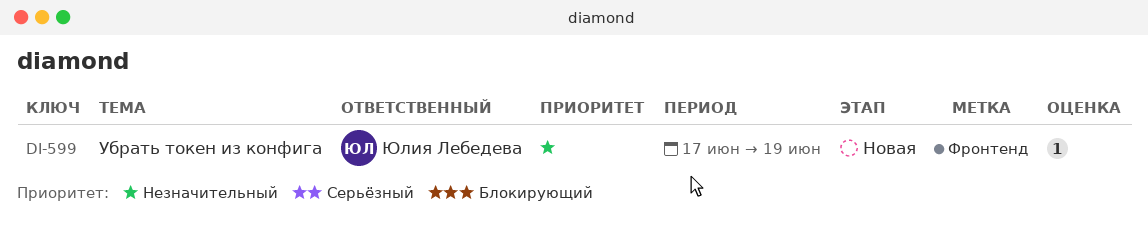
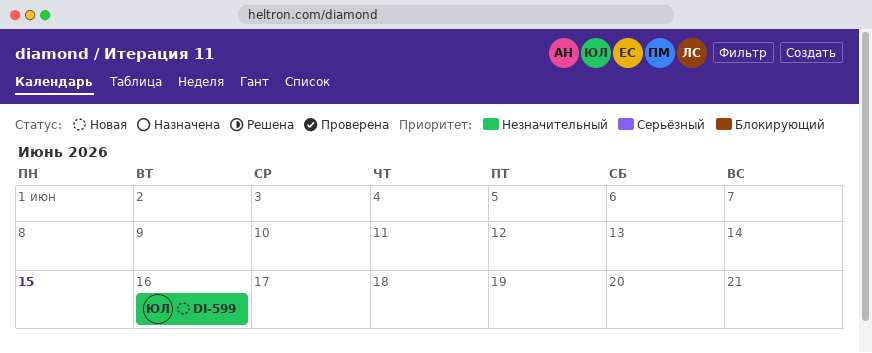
DI-599, start: Jun 17 -> Jun 16
DI-599, due: Jun 19 -> Jun 16

